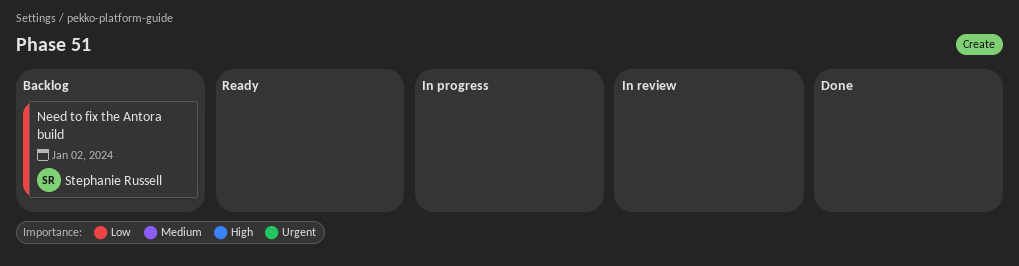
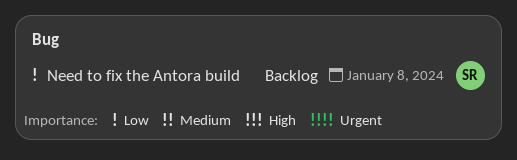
Need to fix the Antora build, due: Jan 2 -> Jan 8

